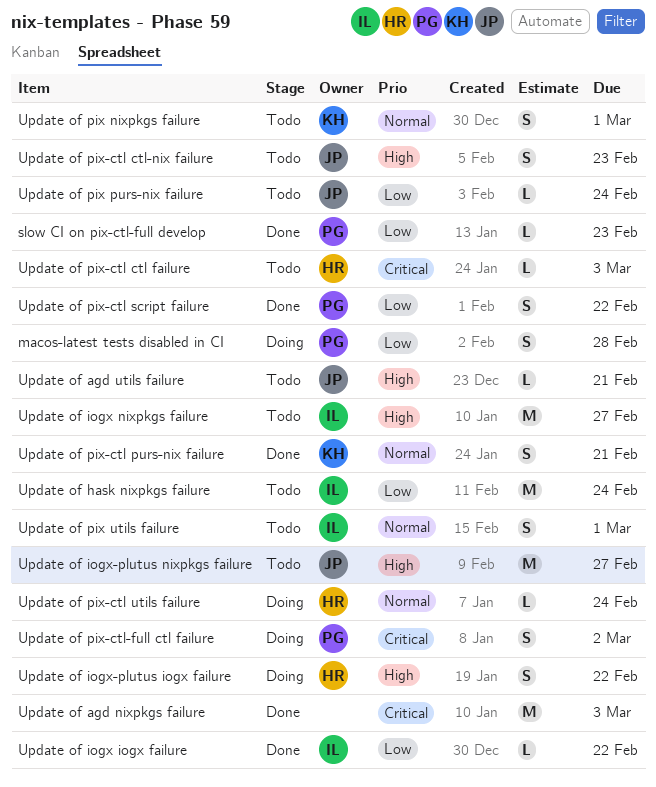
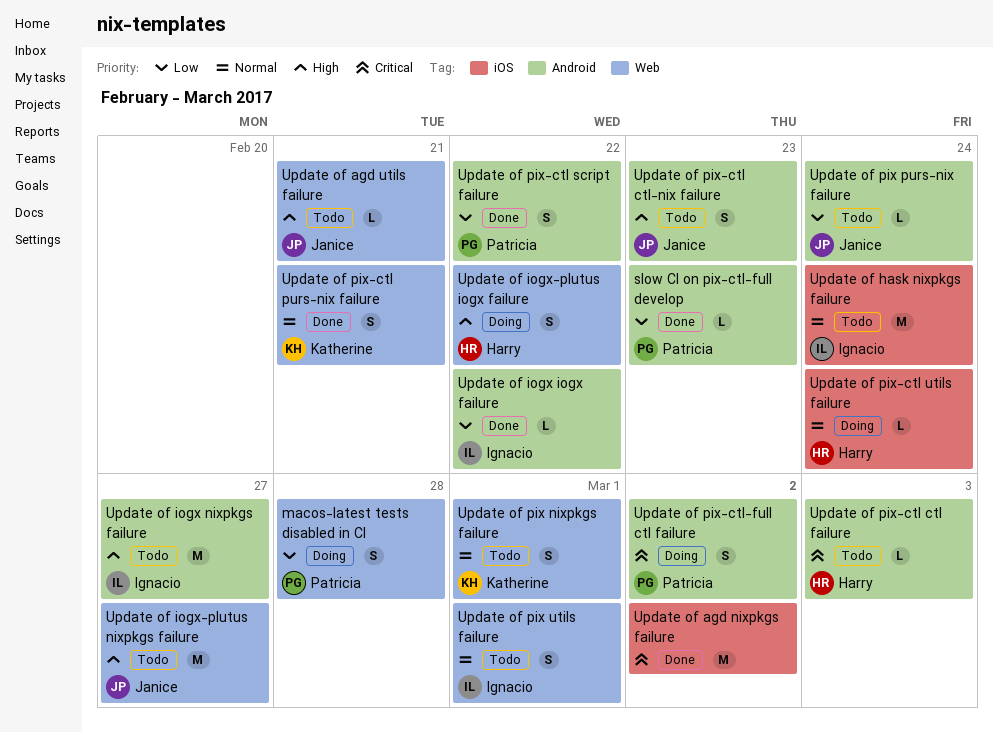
Update of agd nixpkgs failure, due: Mar 3 -> Mar 2
Update of hask nixpkgs failure, priority: Low -> Normal

